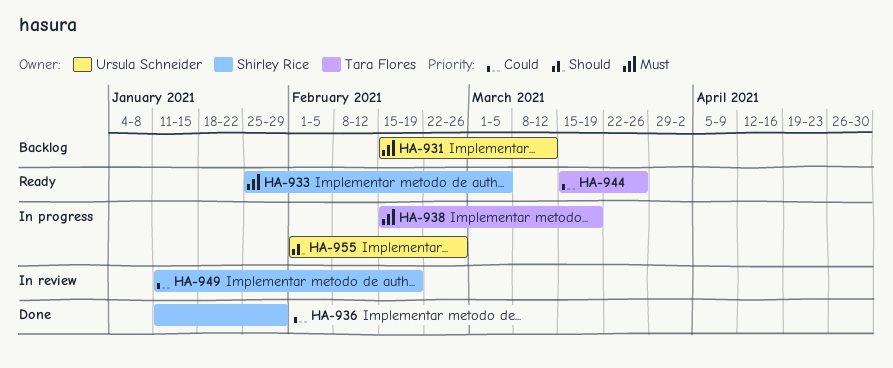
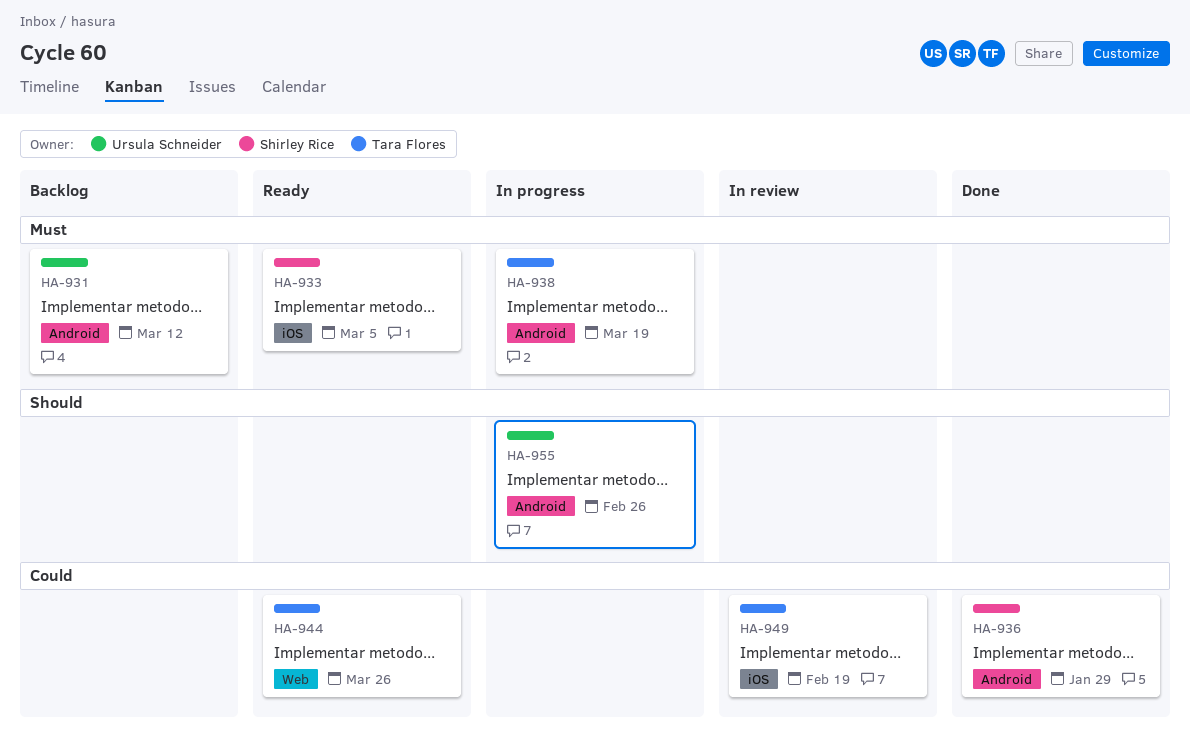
HA-949, owner: Shirley Rice -> Tara Flores

